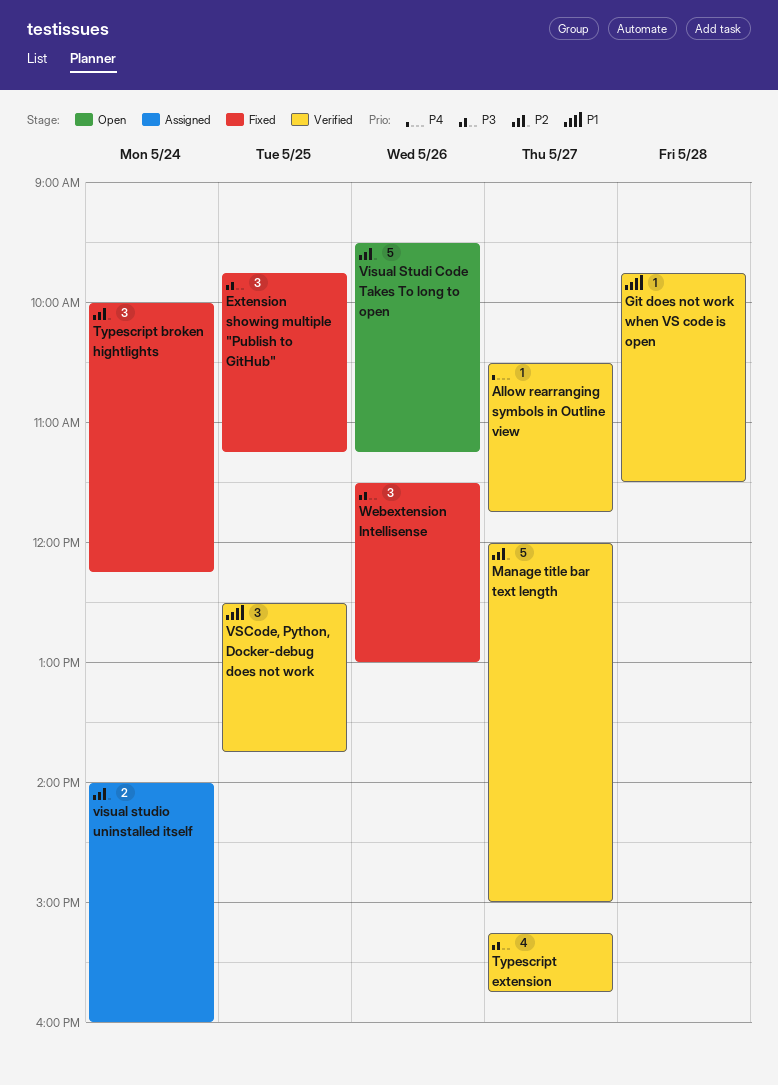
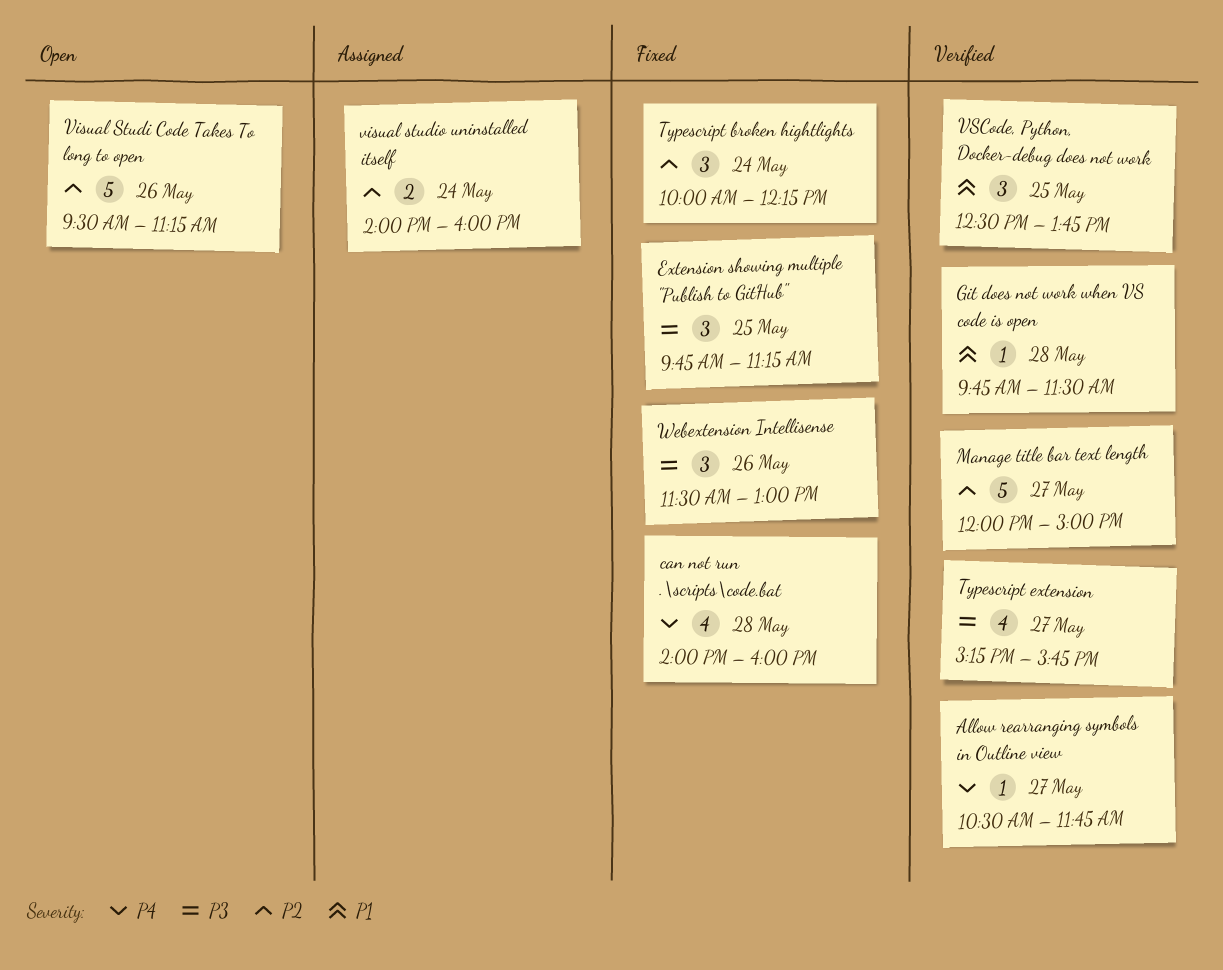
can not run .\scripts\code.bat: none -> present

